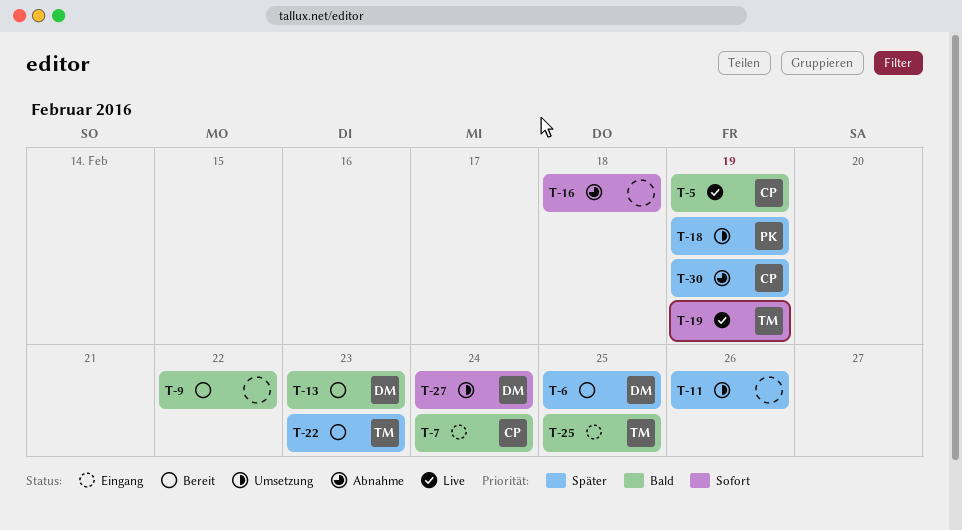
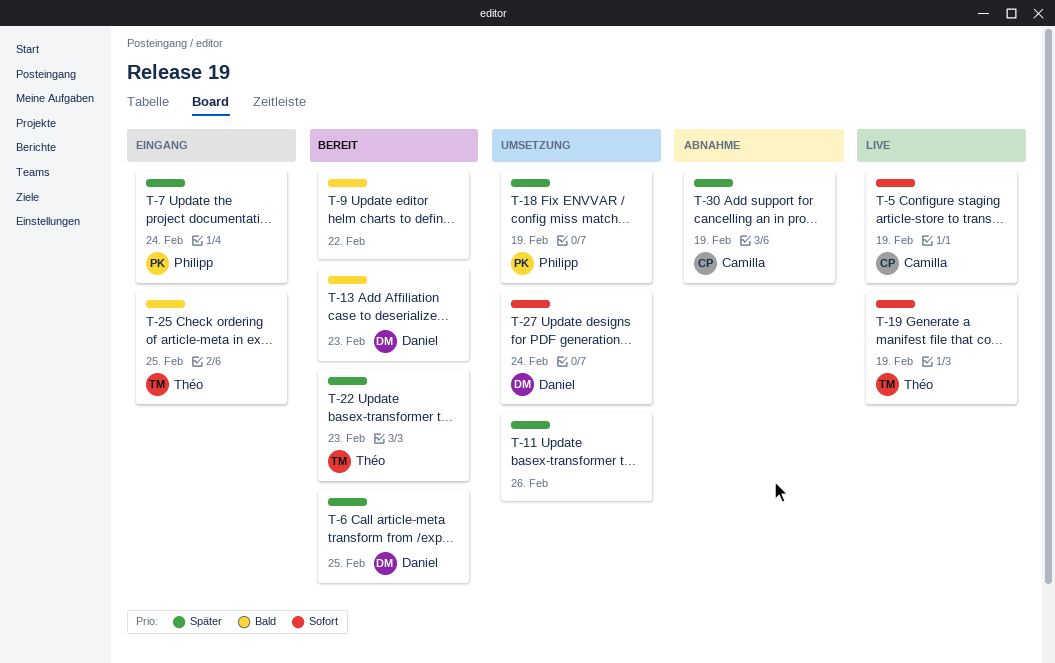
T-5, priority: Bald -> Sofort
T-7, owner: Camilla -> Philipp
T-7, priority: Bald -> Später
T-16: present -> none

